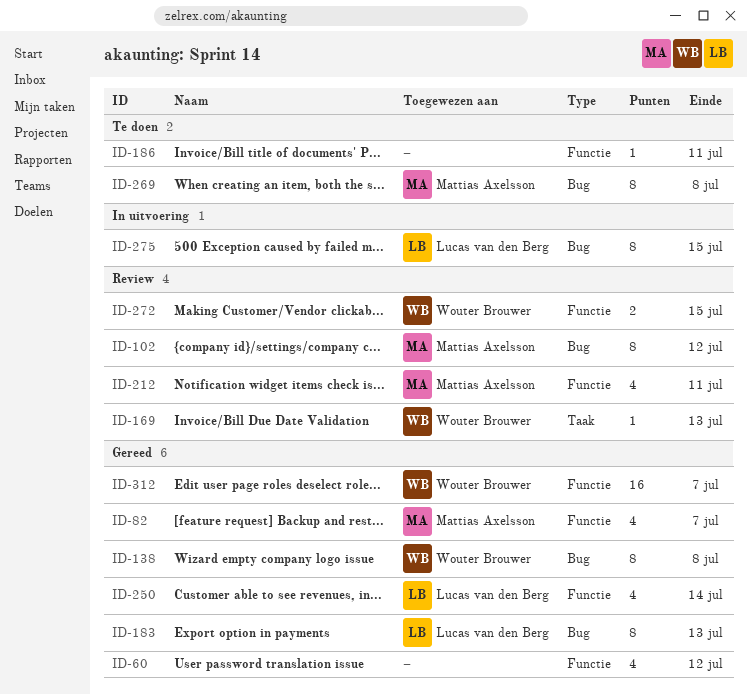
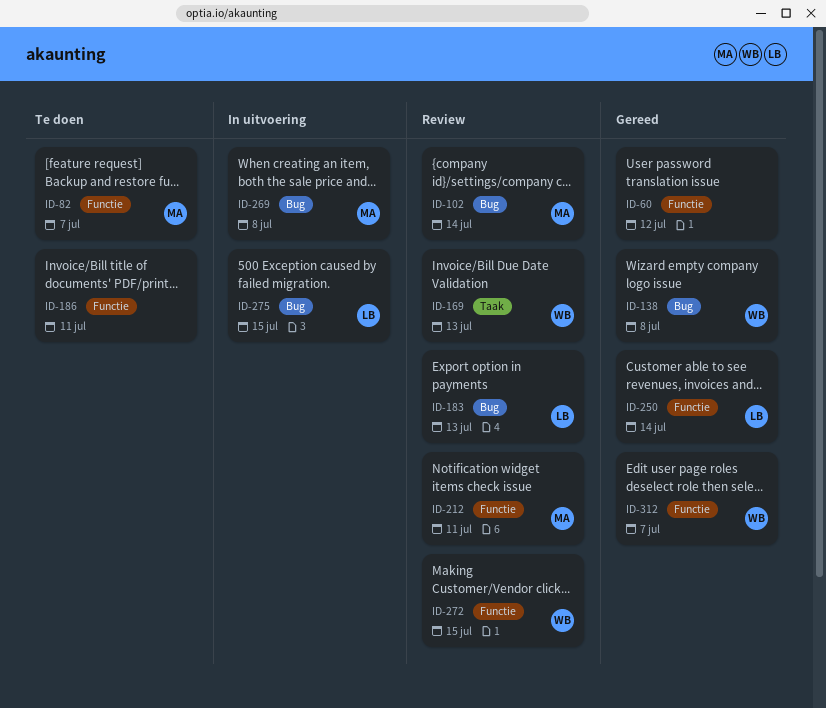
ID-82, status: Gereed -> Te doen
ID-102, due: Jul 12 -> Jul 14
ID-183, status: Gereed -> Review
ID-269, status: Te doen -> In uitvoering

